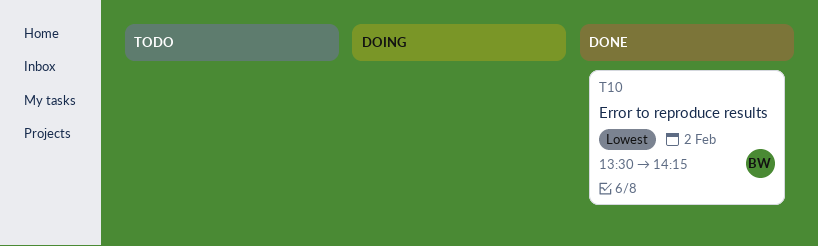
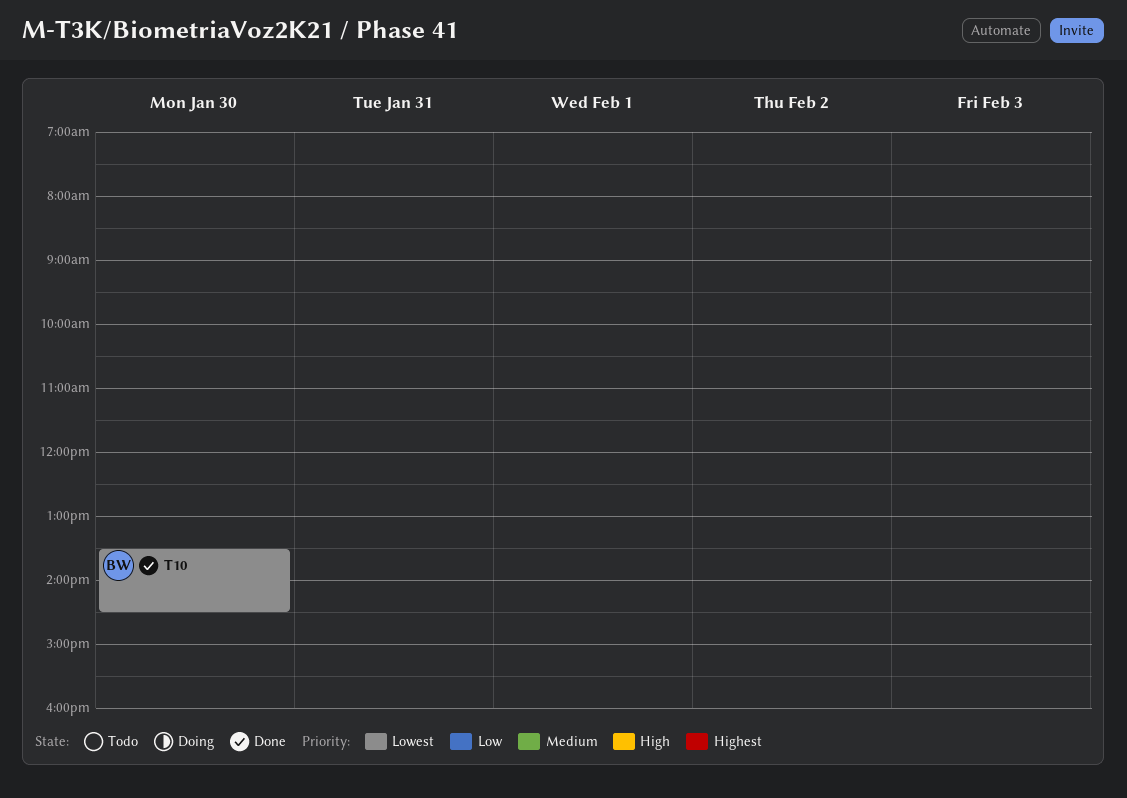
T10, day: Feb 2 -> Jan 30
T10, ends: 14:15 -> 14:30

